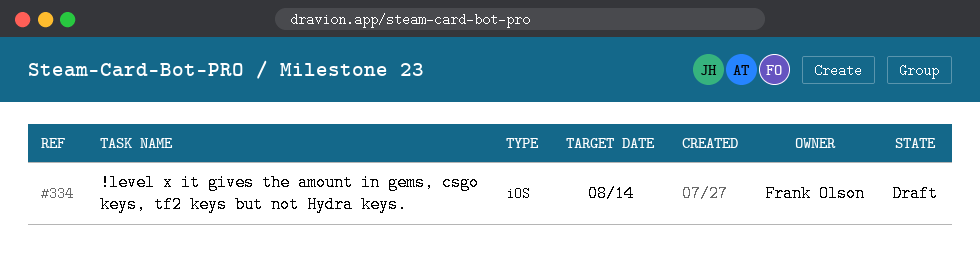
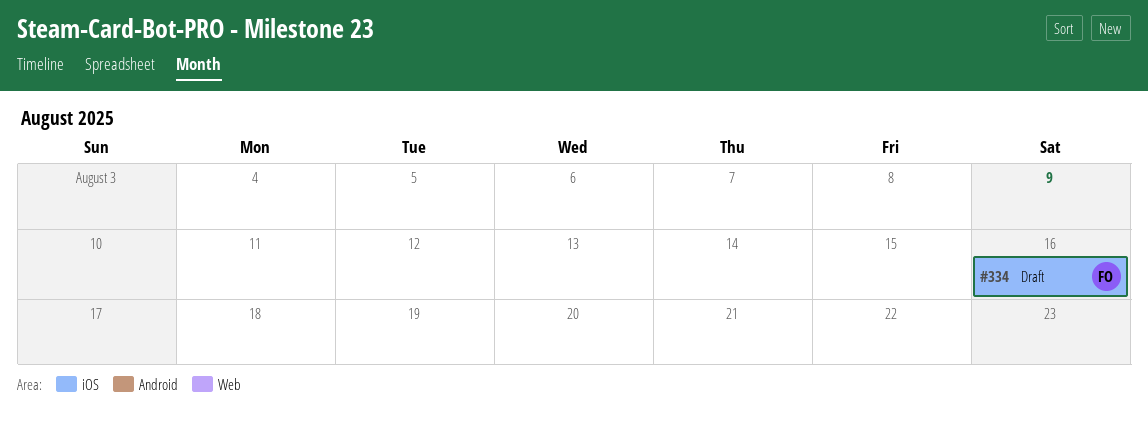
#334, due: Aug 14 -> Aug 16

